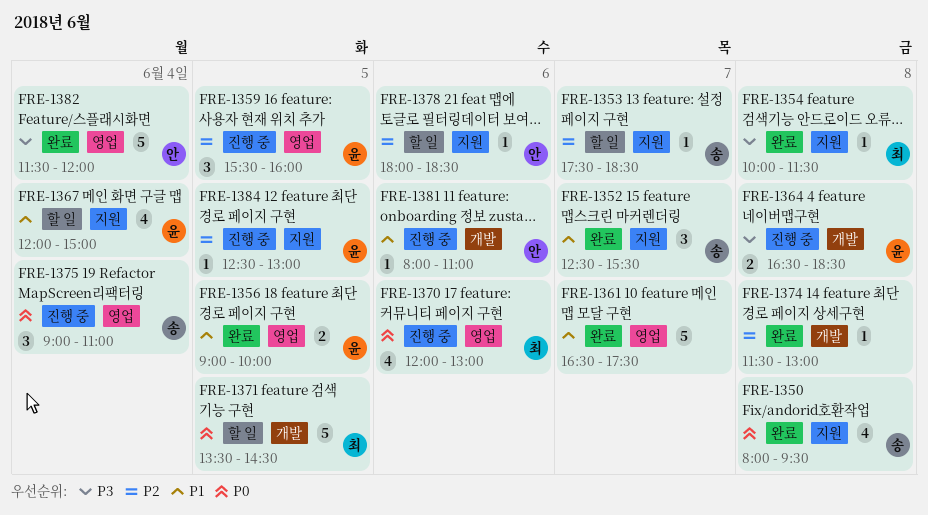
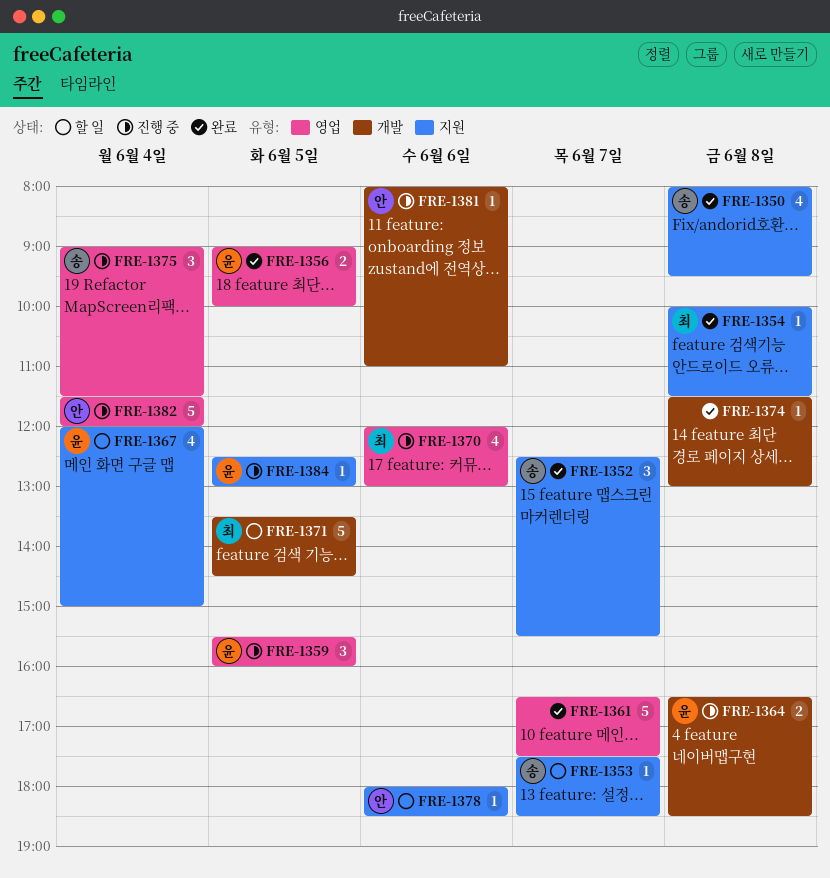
FRE-1375, ends: 11:00 -> 11:30
FRE-1382, status: 완료 -> 진행 중

